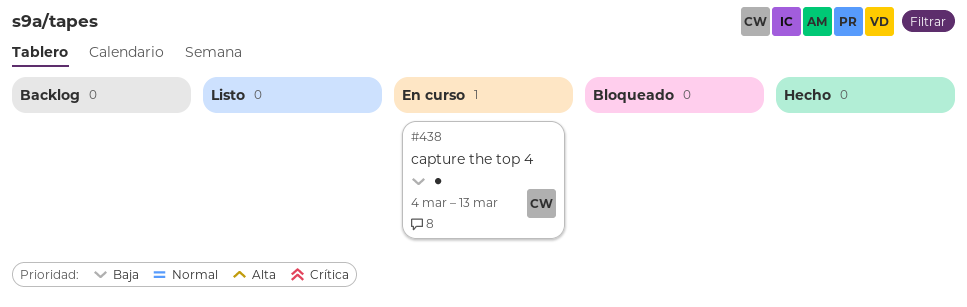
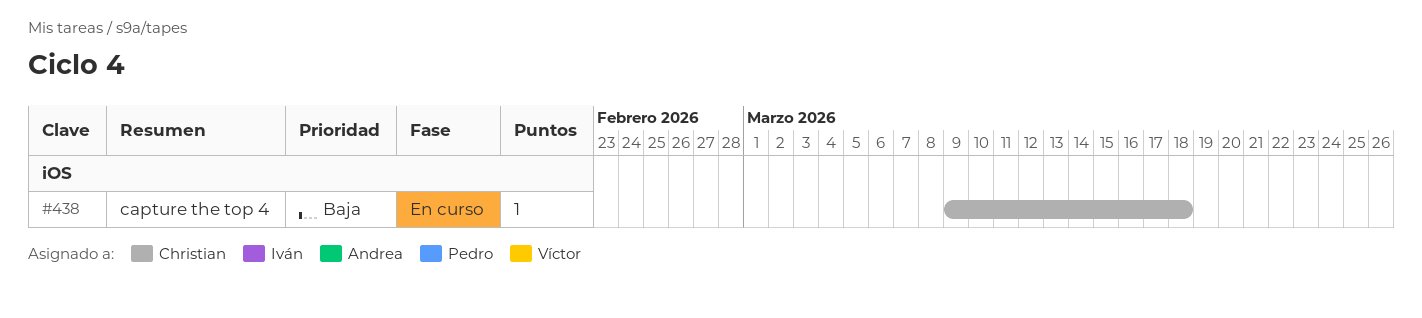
#438, start: Mar 4 -> Mar 9
#438, due: Mar 13 -> Mar 18

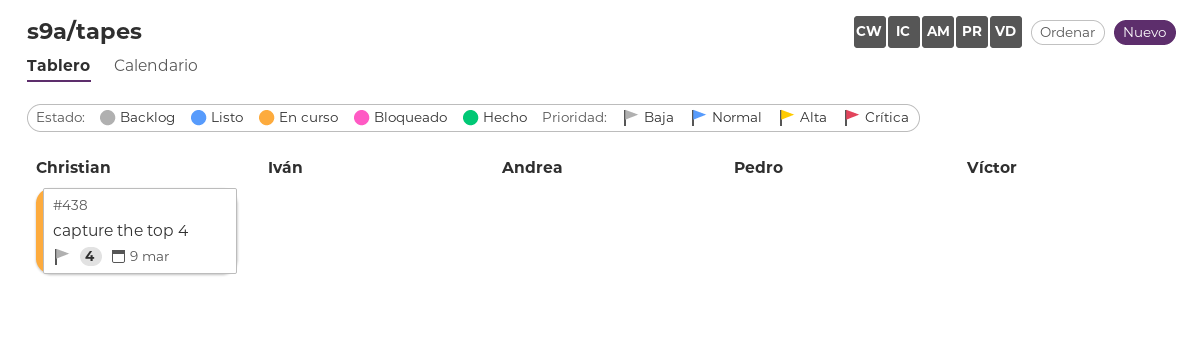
#438, estimate: 1 -> 4
#438, due: Mar 18 -> Mar 9

